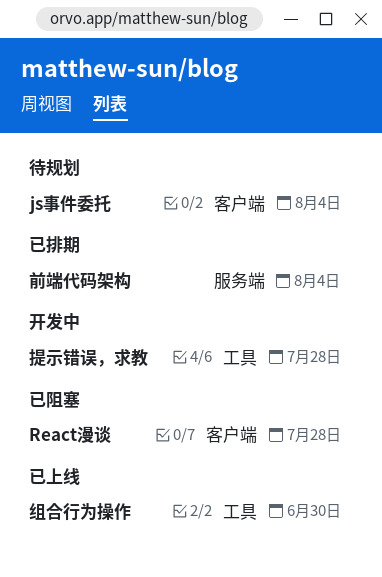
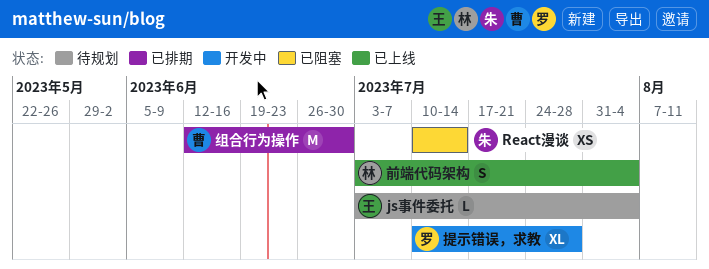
React漫谈, due: Jul 28 -> Jul 14
前端代码架构, status: 已排期 -> 已上线
组合行为操作, status: 已上线 -> 已排期

